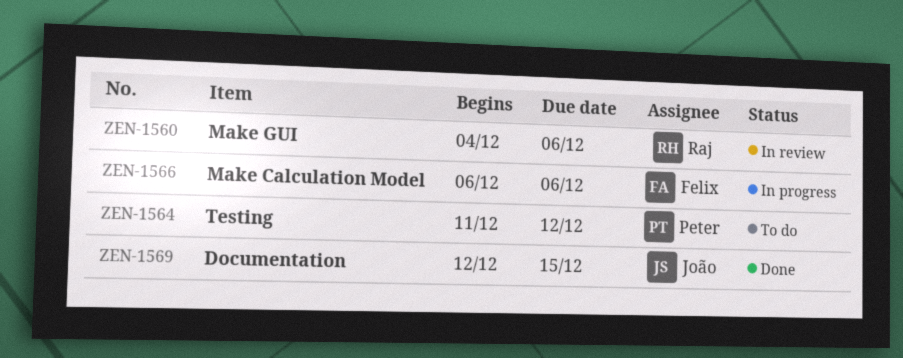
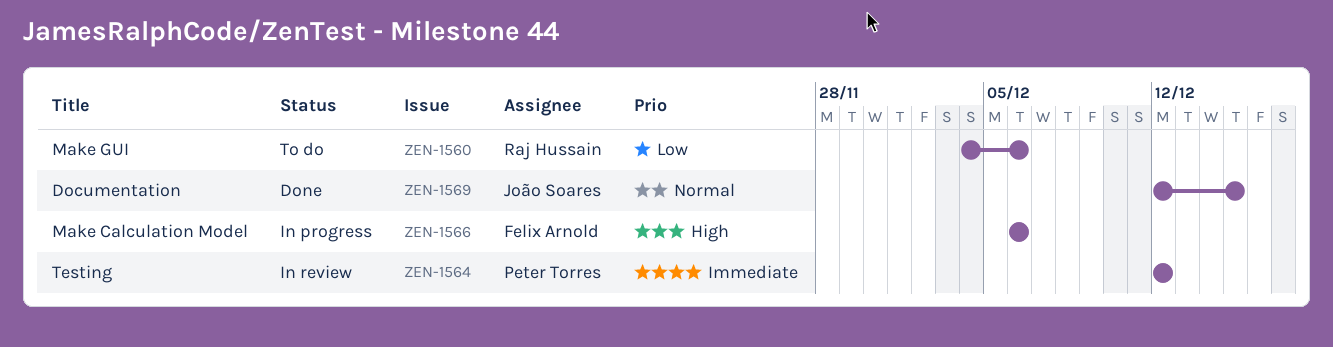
ZEN-1560, status: In review -> To do
ZEN-1564, status: To do -> In review
ZEN-1564, start: Dec 11 -> Dec 12

